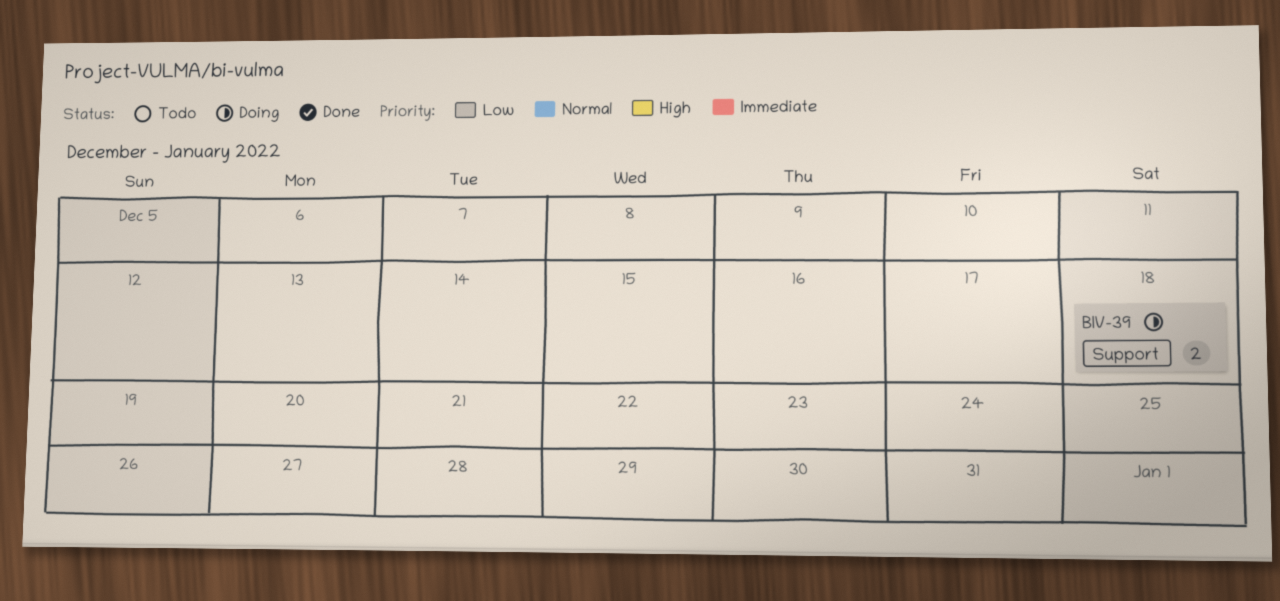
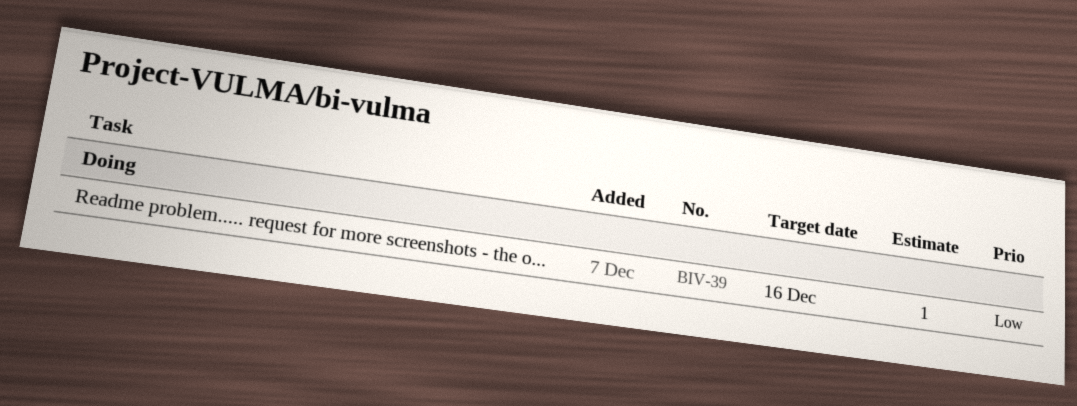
BIV-39, estimate: 2 -> 1
BIV-39, due: Dec 18 -> Dec 16

